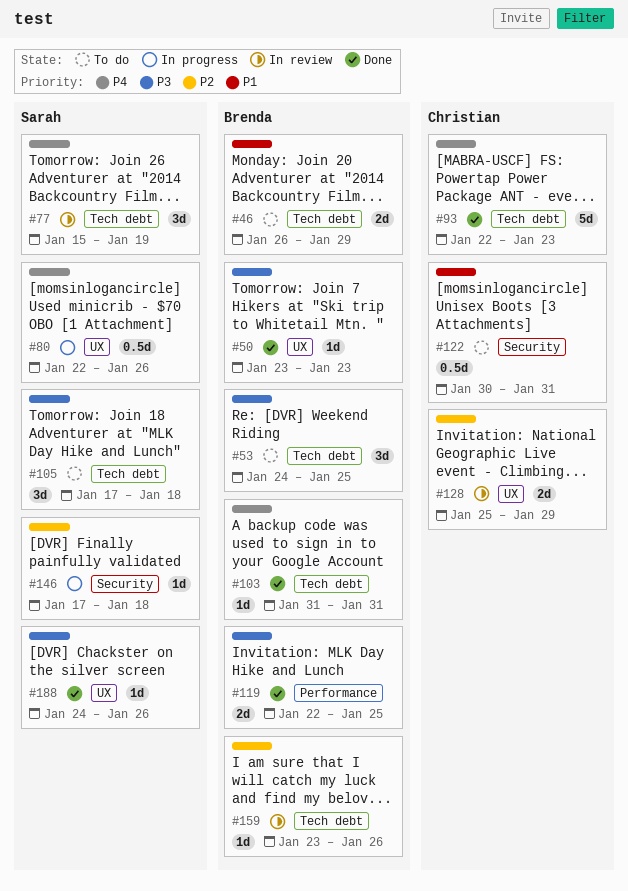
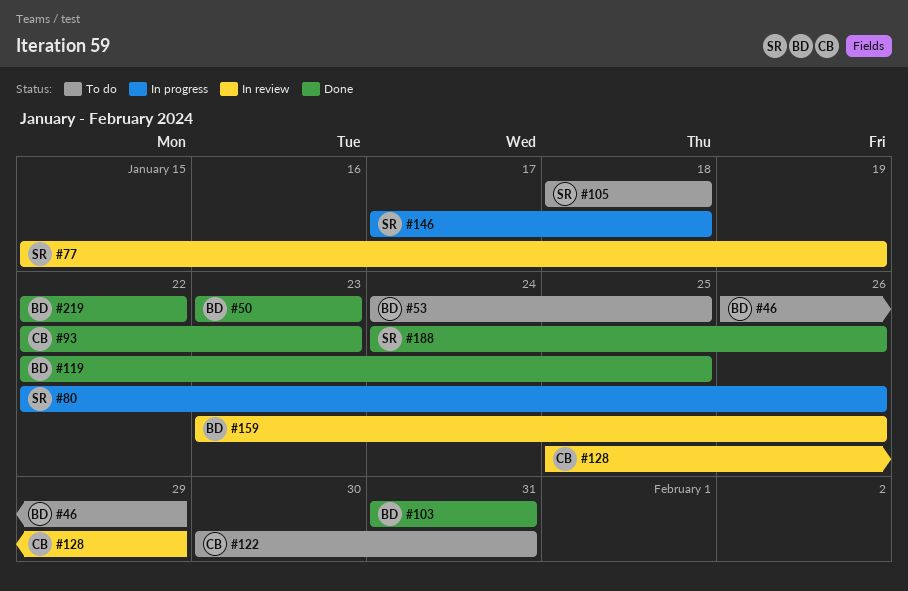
#105, start: Jan 17 -> Jan 18
#219: none -> present

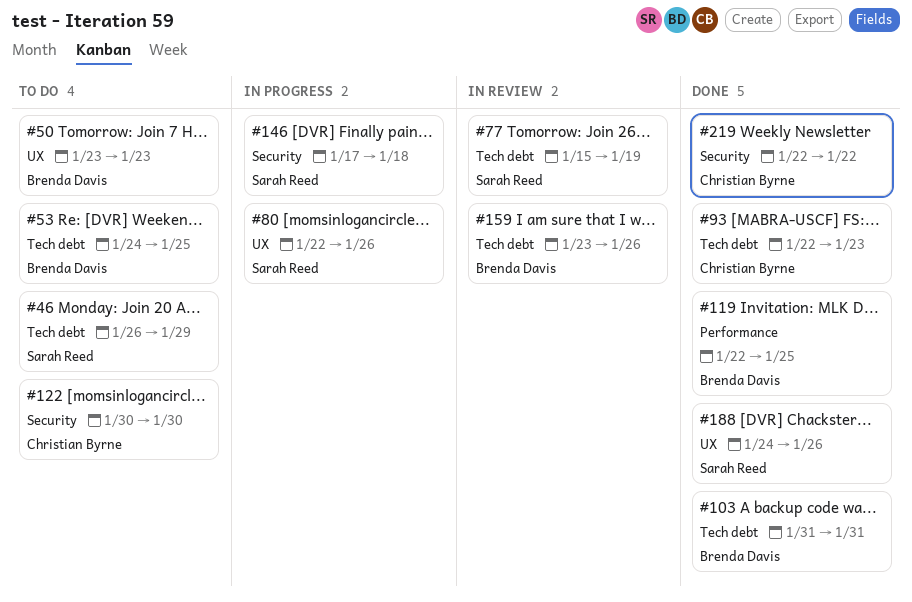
#46, owner: Brenda Davis -> Sarah Reed
#50, status: Done -> To do
#105: present -> none
#122, due: Jan 31 -> Jan 30
#128: present -> none
#219, owner: Brenda Davis -> Christian Byrne

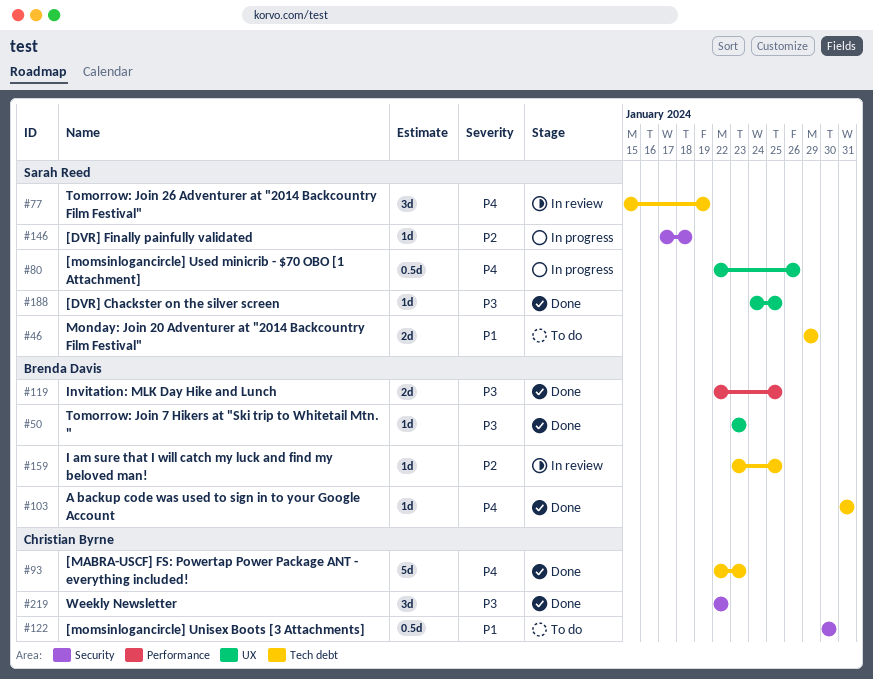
#46, start: Jan 26 -> Jan 29
#50, status: To do -> Done
#53: present -> none
#159, due: Jan 26 -> Jan 25
#188, due: Jan 26 -> Jan 25

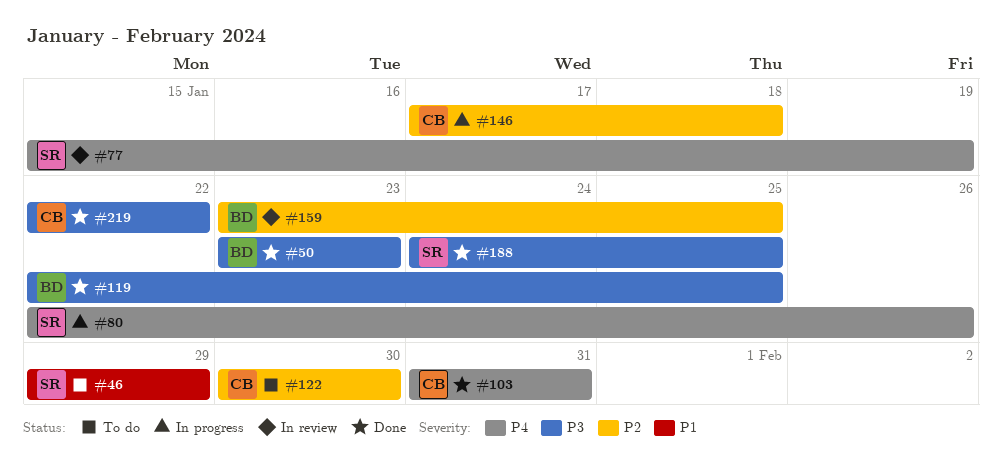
#93: present -> none
#103, owner: Brenda Davis -> Christian Byrne
#122, priority: P1 -> P2
#146, owner: Sarah Reed -> Christian Byrne

